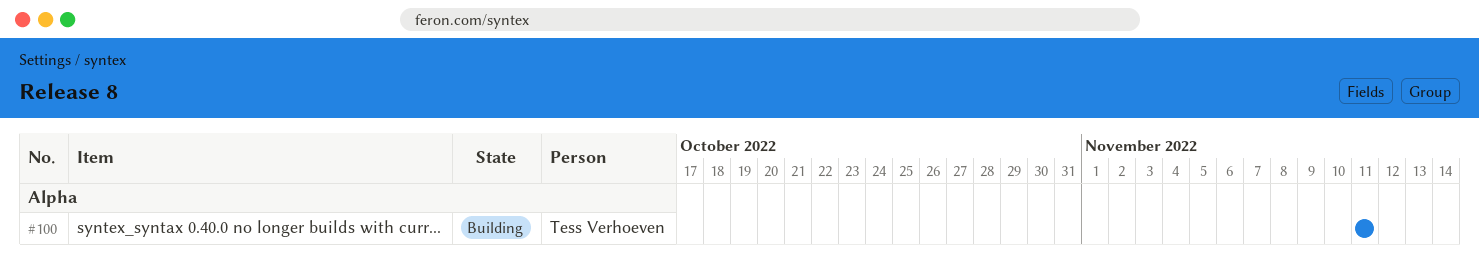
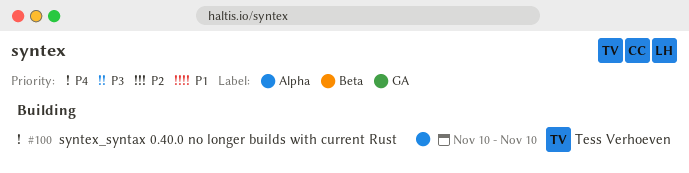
#100, start: Nov 11 -> Nov 10
#100, due: Nov 11 -> Nov 10

